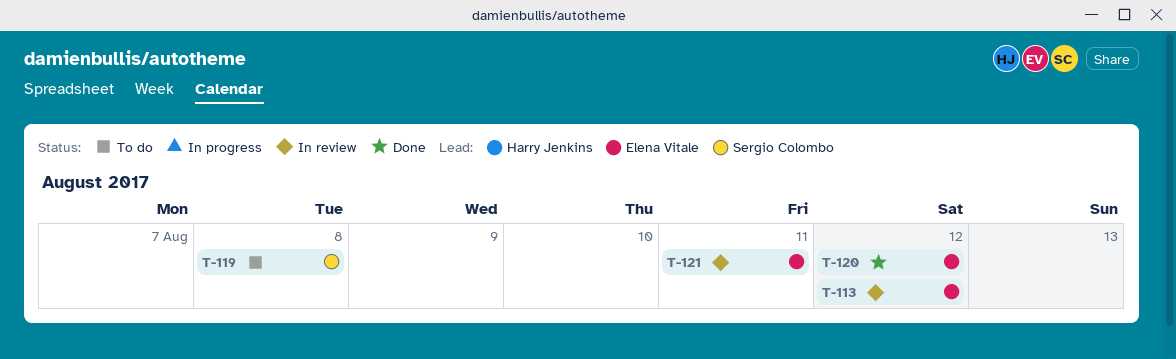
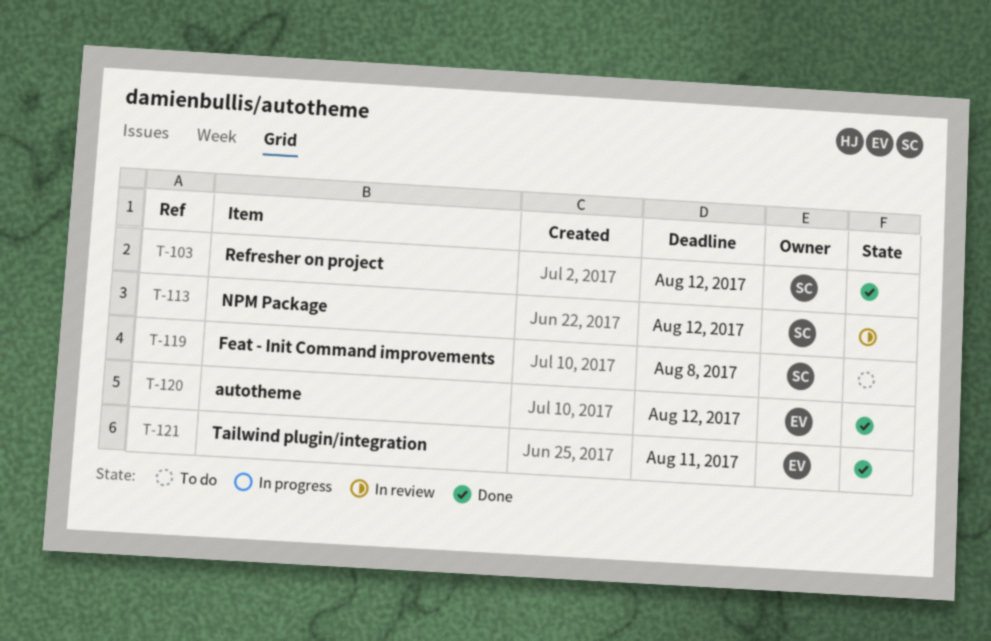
T-103: none -> present
T-113, owner: Elena Vitale -> Sergio Colombo
T-121, status: In review -> Done

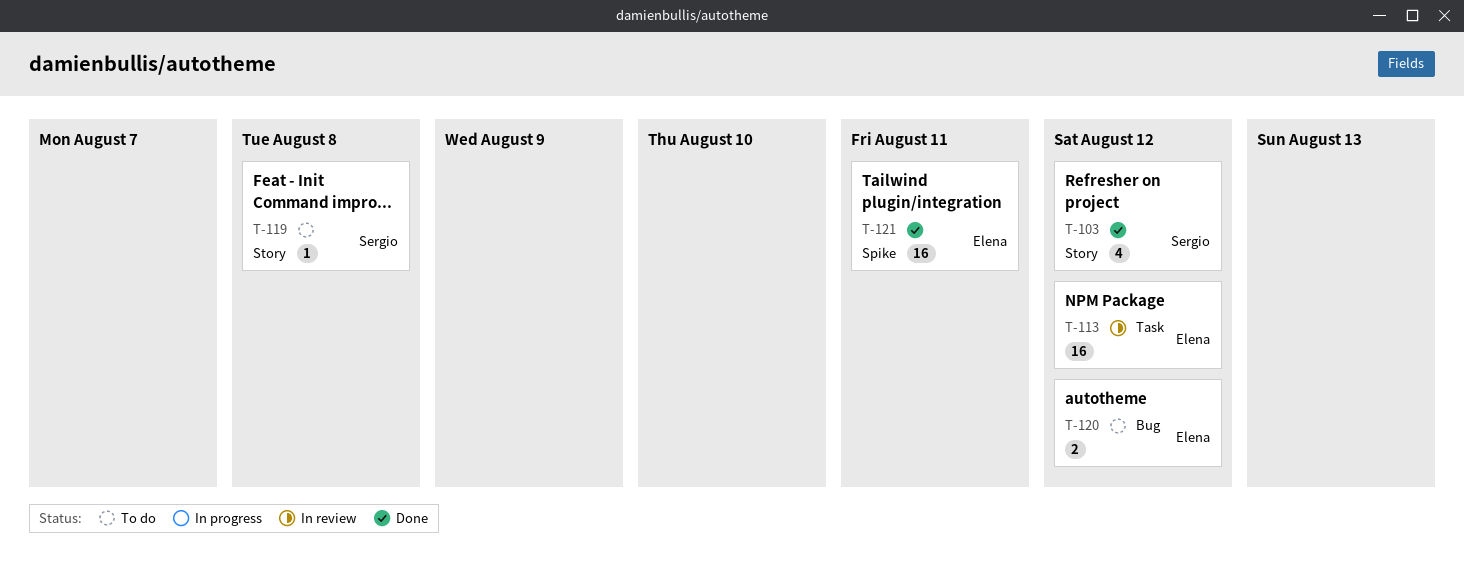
T-113, owner: Sergio -> Elena
T-120, status: Done -> To do

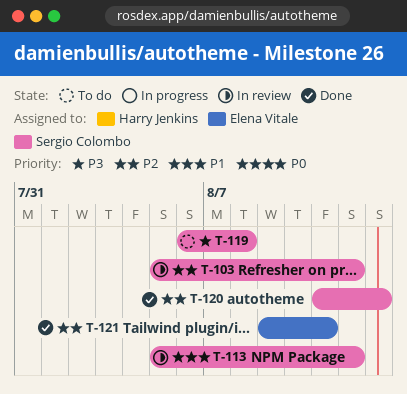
T-103, status: Done -> In review
T-113, owner: Elena Vitale -> Sergio Colombo
T-120, status: To do -> Done
T-120, owner: Elena Vitale -> Sergio Colombo
T-120, due: Aug 12 -> Aug 13

